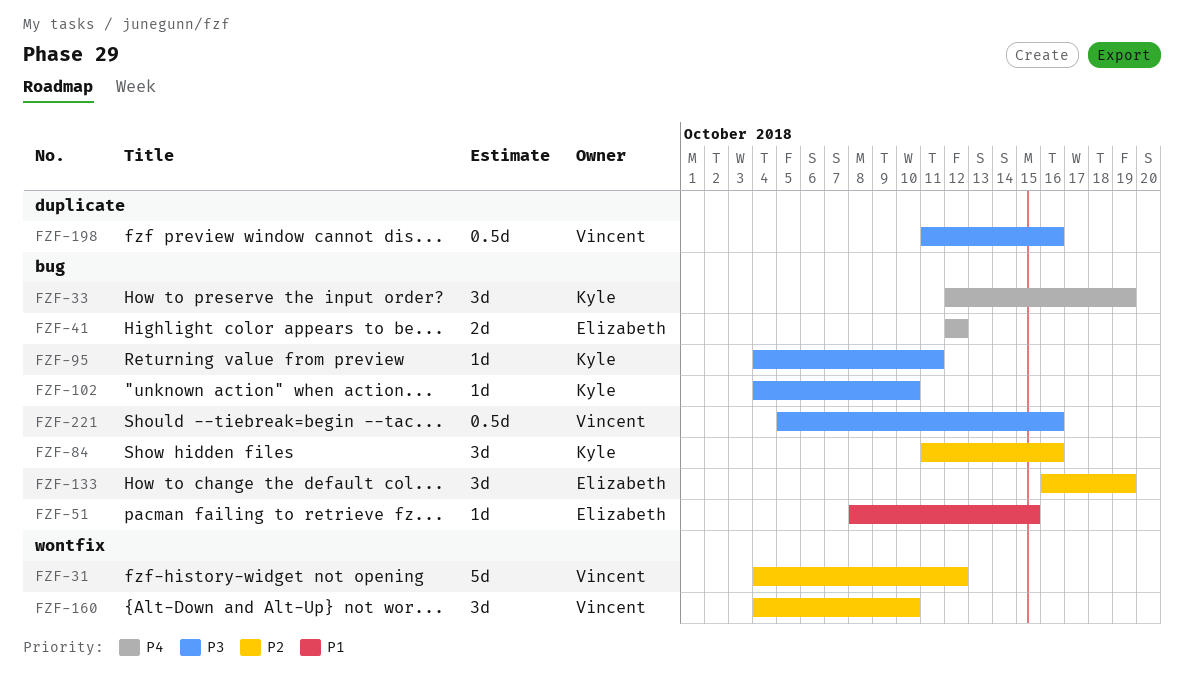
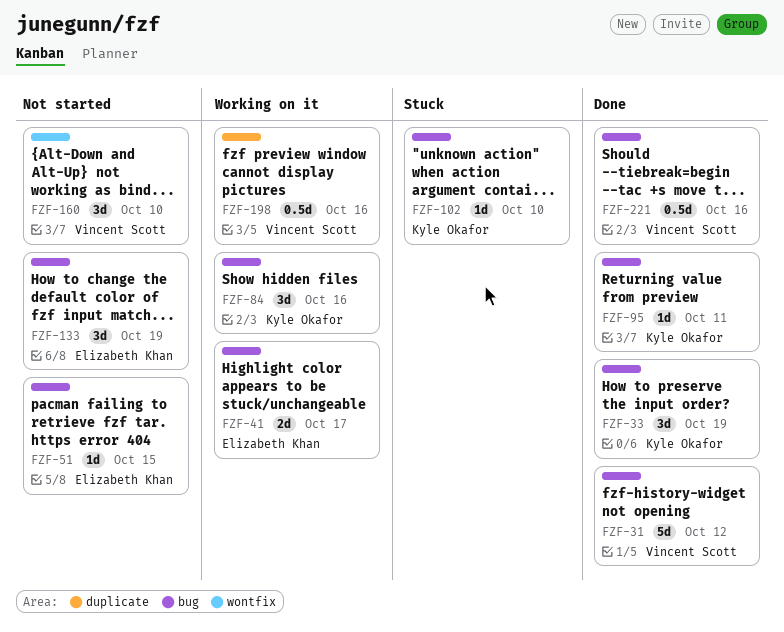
FZF-31, label: wontfix -> bug
FZF-41, due: Oct 12 -> Oct 17

